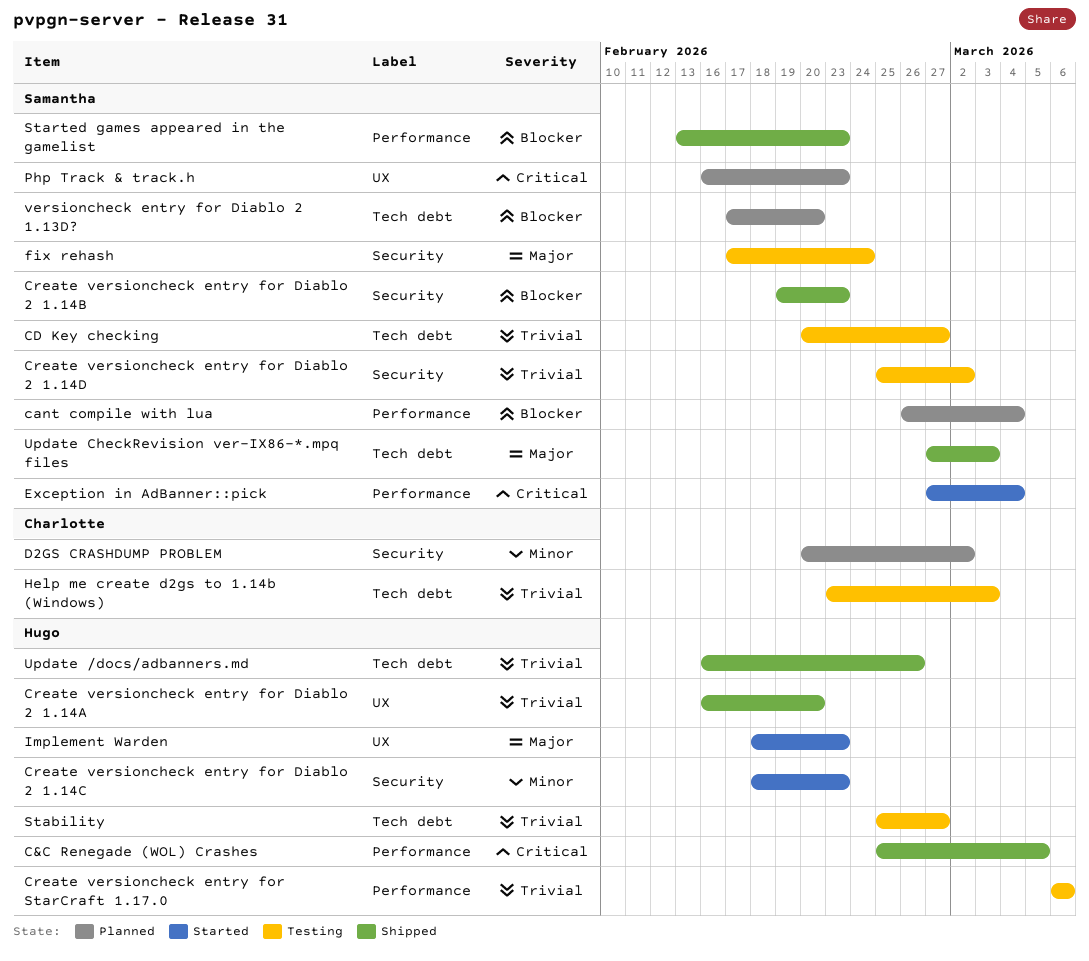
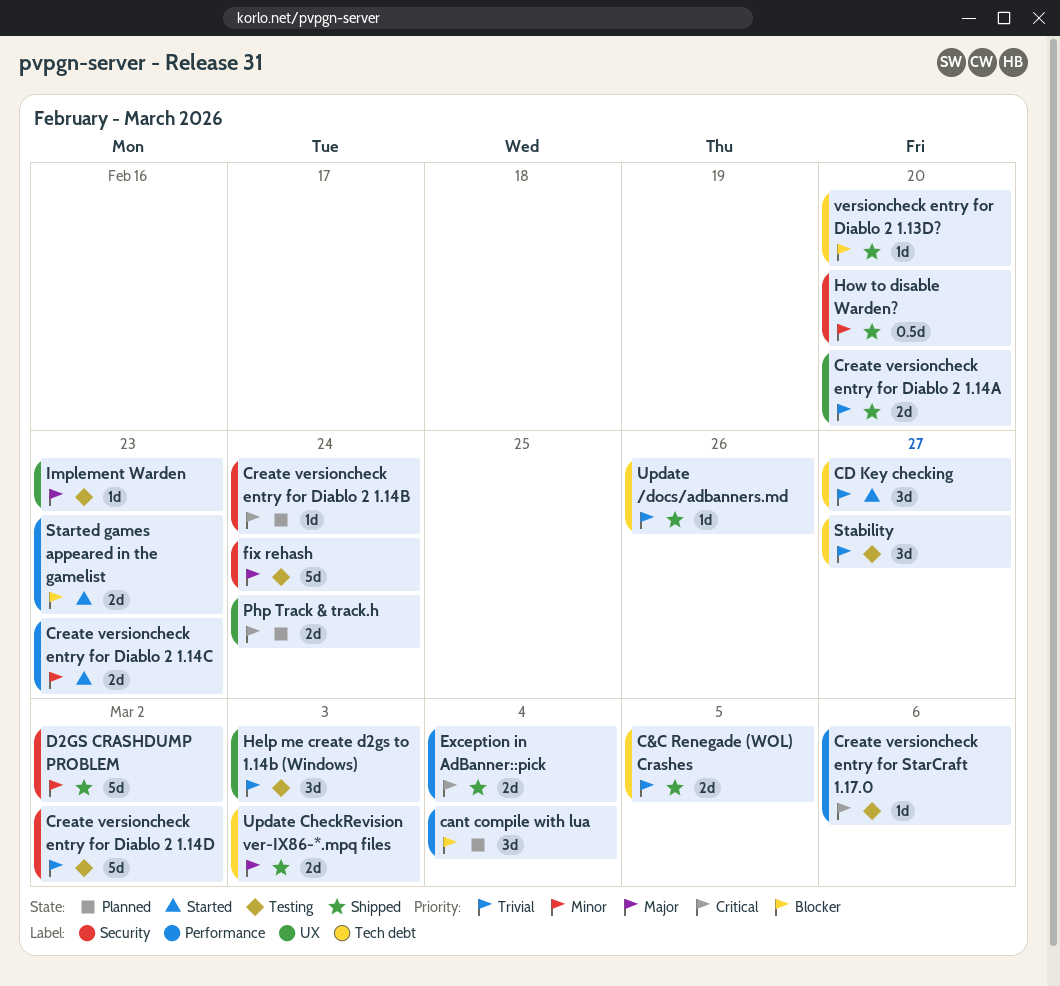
C&C Renegade (WOL) Crashes, priority: Critical -> Trivial
C&C Renegade (WOL) Crashes, label: Performance -> Tech debt
CD Key checking, status: Testing -> Started
Create versioncheck entry for Diablo 2 1.14B, status: Shipped -> Planned
Create versioncheck entry for Diablo 2 1.14B, priority: Blocker -> Critical
Create versioncheck entry for Diablo 2 1.14B, due: Feb 23 -> Feb 24
Create versioncheck entry for Diablo 2 1.14C, label: Security -> Performance
Create versioncheck entry for StarCraft 1.17.0, priority: Trivial -> Critical
D2GS CRASHDUMP PROBLEM, status: Planned -> Shipped
Exception in AdBanner::pick, status: Started -> Shipped
Help me create d2gs to 1.14b (Windows), label: Tech debt -> UX
How to disable Warden?: none -> present
Implement Warden, status: Started -> Testing
Php Track & track.h, due: Feb 23 -> Feb 24
Started games appeared in the gamelist, status: Shipped -> Started
versioncheck entry for Diablo 2 1.13D?, status: Planned -> Shipped

